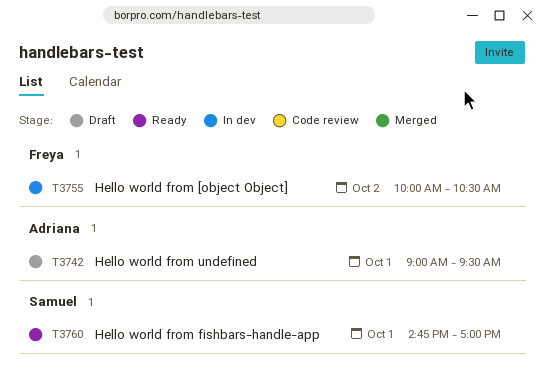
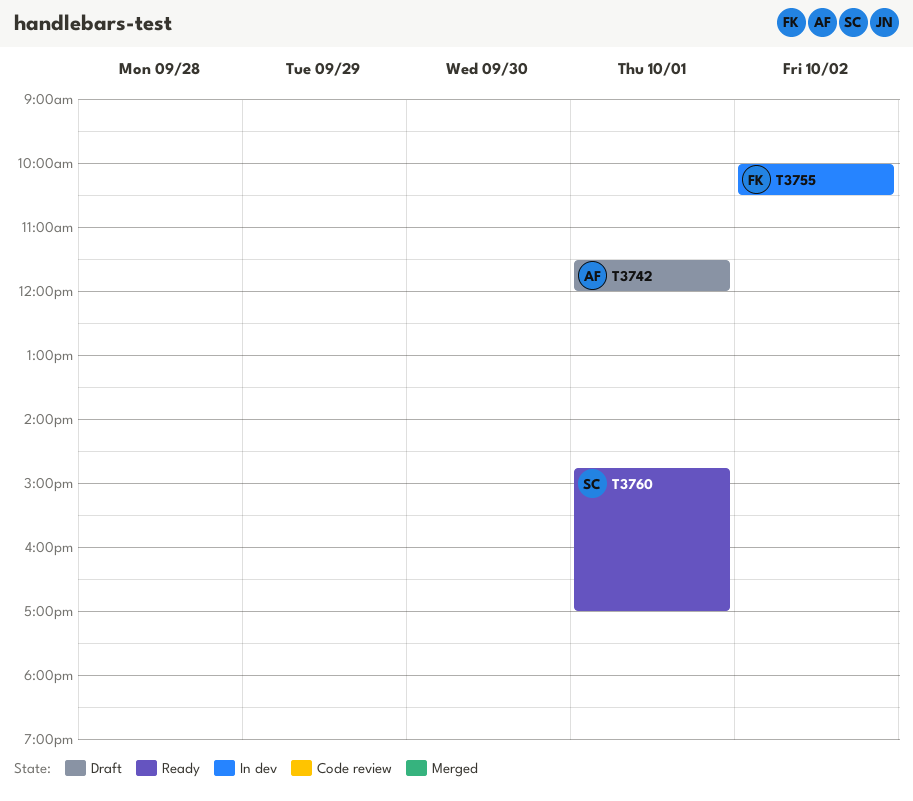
T3742, begins: 09:00 -> 11:30
T3742, ends: 09:30 -> 12:00

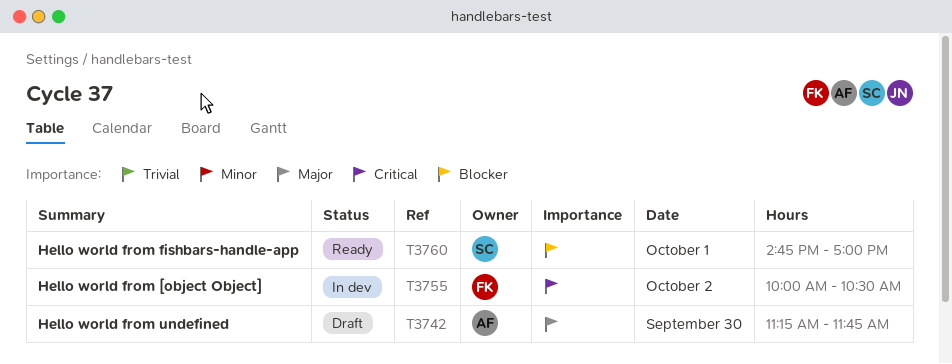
T3742, day: Oct 1 -> Sep 30
T3742, begins: 11:30 -> 11:15
T3742, ends: 12:00 -> 11:45

